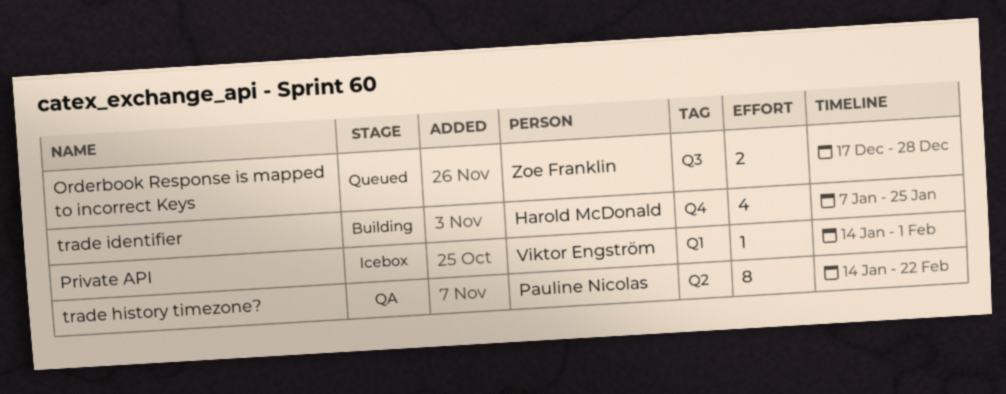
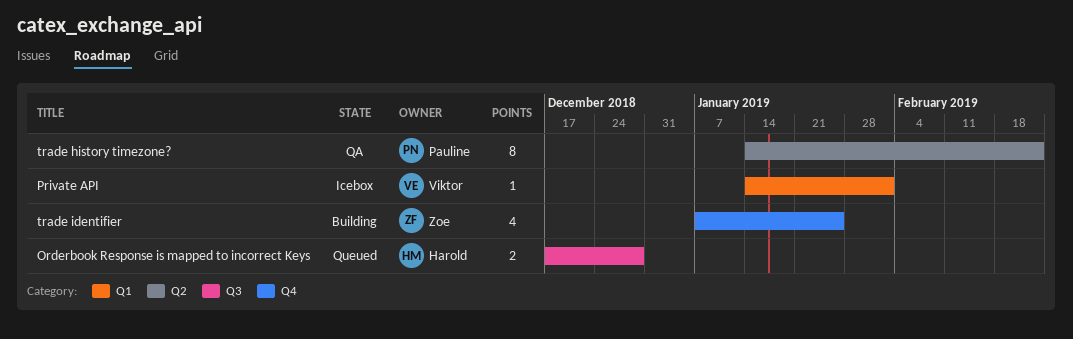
Orderbook Response is mapped to incorrect Keys, owner: Zoe Franklin -> Harold McDonald
trade identifier, owner: Harold McDonald -> Zoe Franklin

